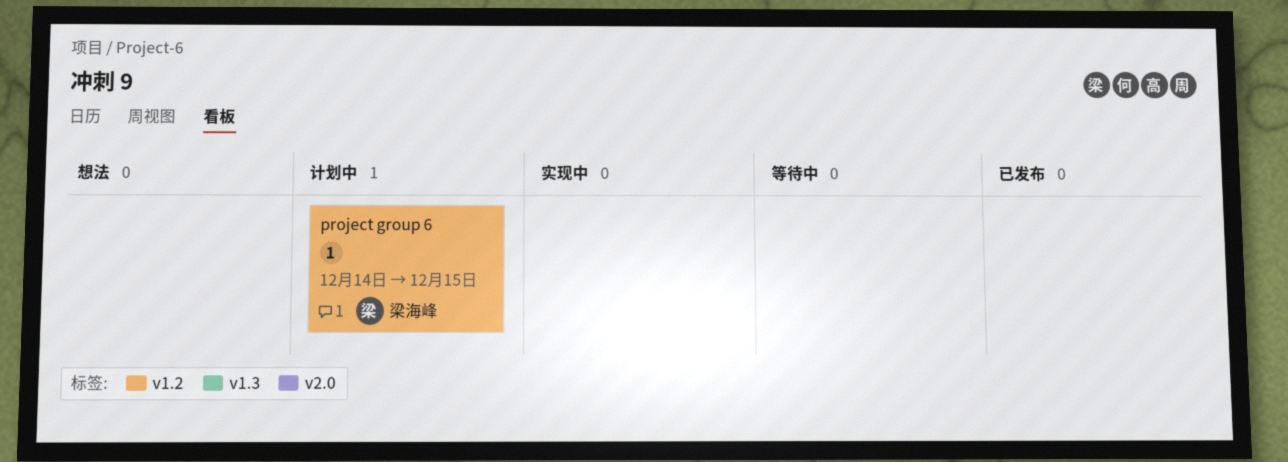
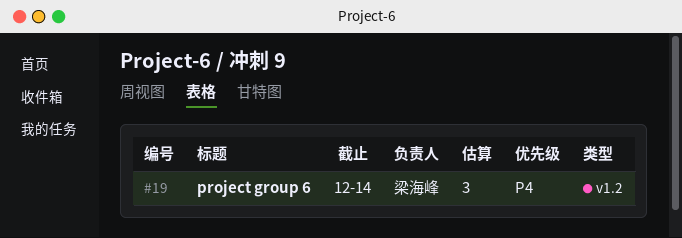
project group 6, estimate: 1 -> 3
project group 6, due: Dec 15 -> Dec 14

